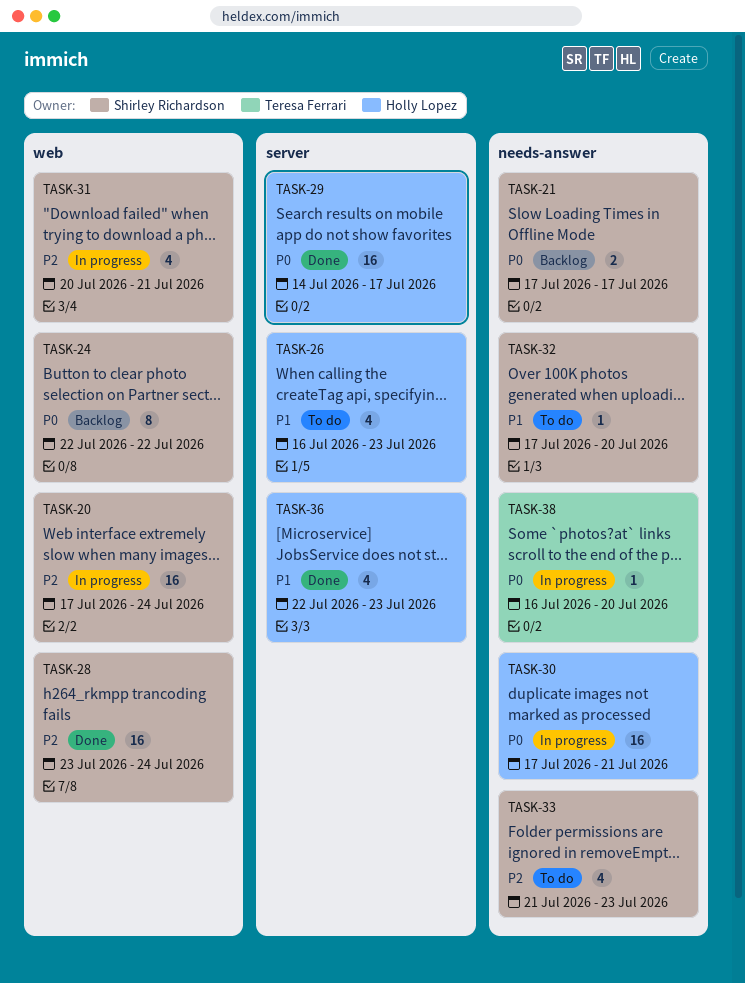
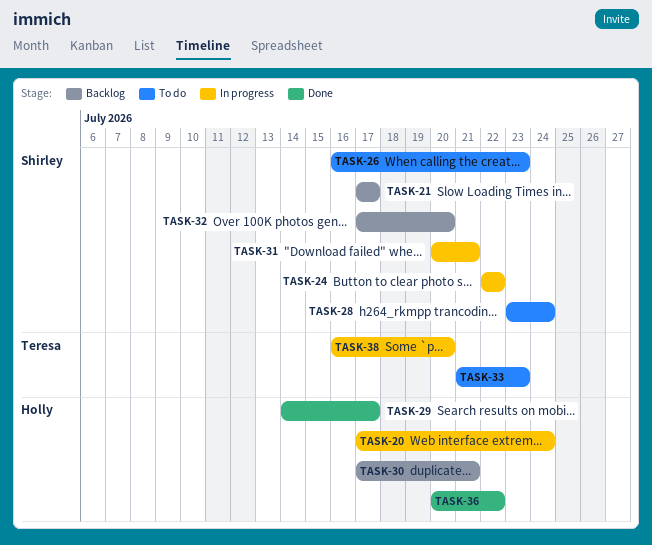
TASK-20, owner: Shirley Richardson -> Holly Lopez
TASK-24, status: Backlog -> In progress
TASK-26, owner: Holly Lopez -> Shirley Richardson
TASK-28, status: Done -> To do
TASK-30, status: In progress -> Backlog
TASK-32, status: To do -> Backlog
TASK-33, owner: Shirley Richardson -> Teresa Ferrari
TASK-36, start: Jul 22 -> Jul 20
TASK-36, due: Jul 23 -> Jul 22

